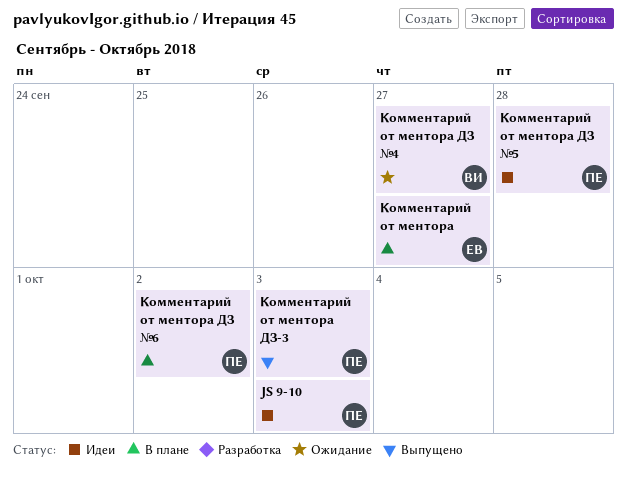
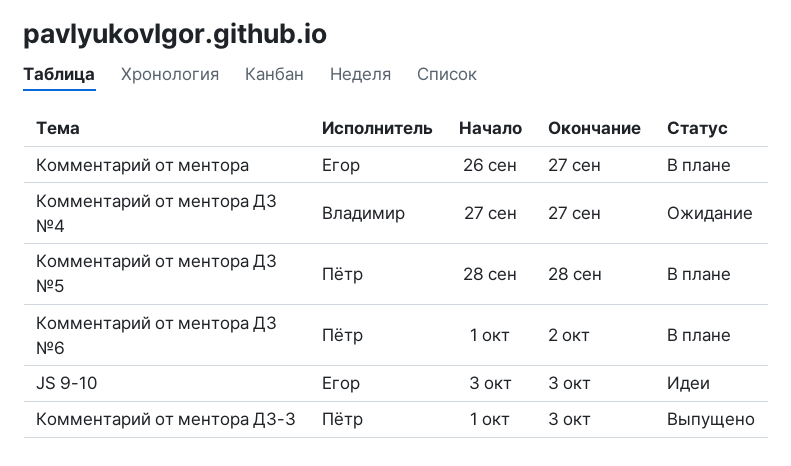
JS 9-10, owner: Пётр -> Егор
Комментарий от ментора ДЗ №5, status: Идеи -> В плане

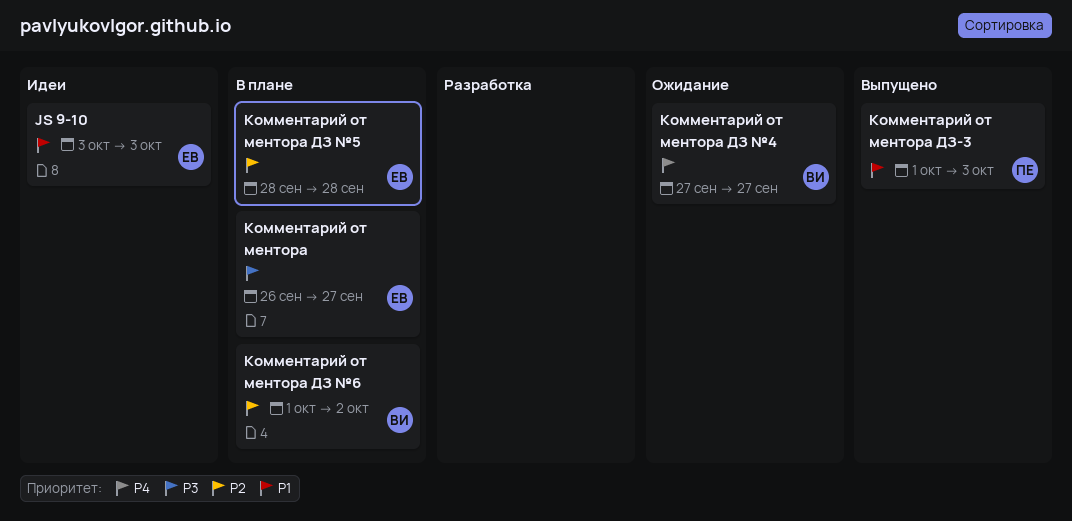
Комментарий от ментора ДЗ №5, owner: Пётр -> Егор
Комментарий от ментора ДЗ №6, owner: Пётр -> Владимир

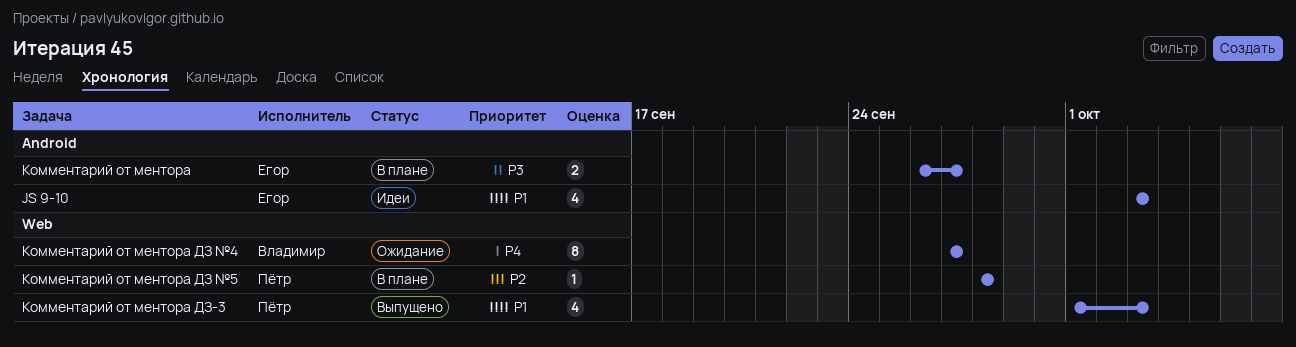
Комментарий от ментора ДЗ №5, owner: Егор -> Пётр
Комментарий от ментора ДЗ №6: present -> none

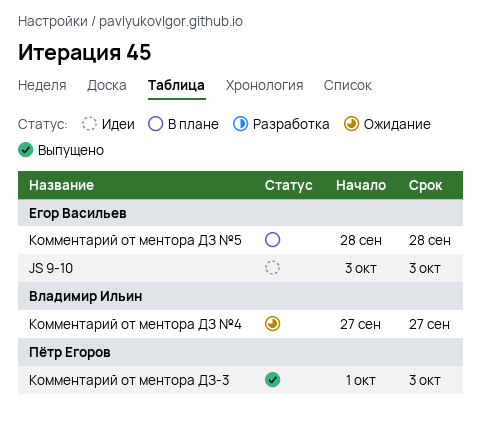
Комментарий от ментора: present -> none
Комментарий от ментора ДЗ №5, owner: Пётр Егоров -> Егор Васильев

